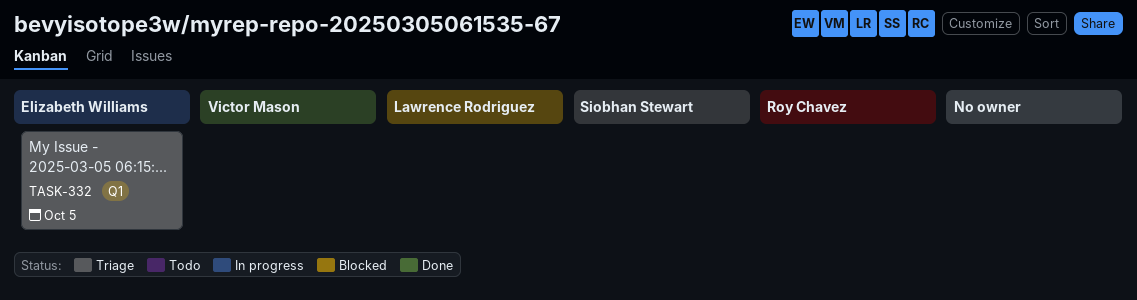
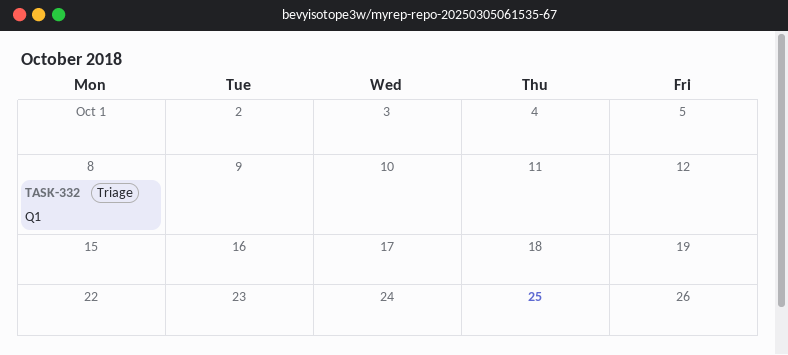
TASK-332, due: Oct 5 -> Oct 8

